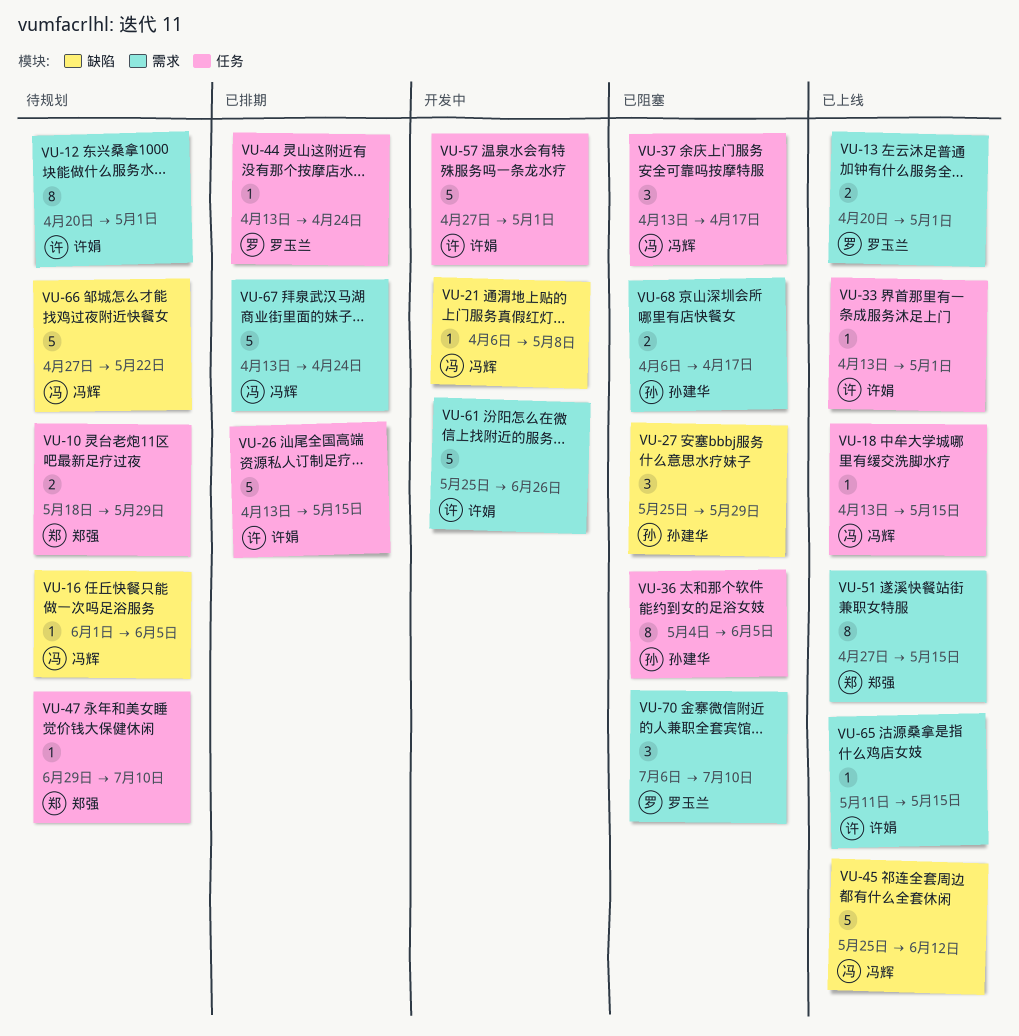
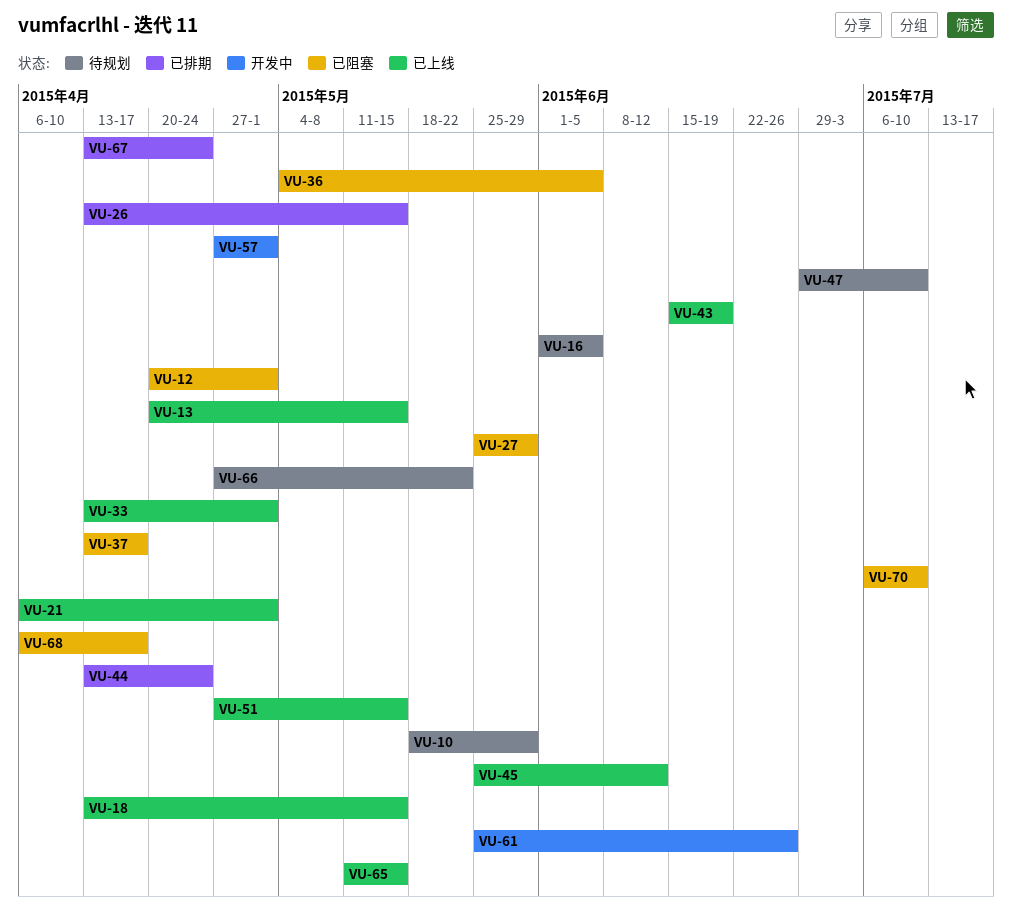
VU-12, status: 待规划 -> 已阻塞
VU-13, due: May 1 -> May 15
VU-21, status: 开发中 -> 已上线
VU-21, due: May 8 -> May 1
VU-43: none -> present

